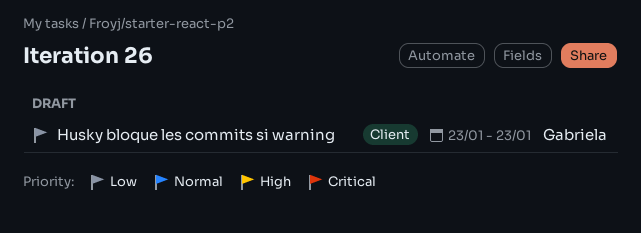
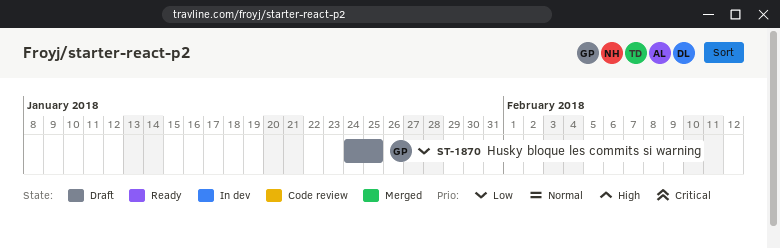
Husky bloque les commits si warning, start: Jan 23 -> Jan 24
Husky bloque les commits si warning, due: Jan 23 -> Jan 25

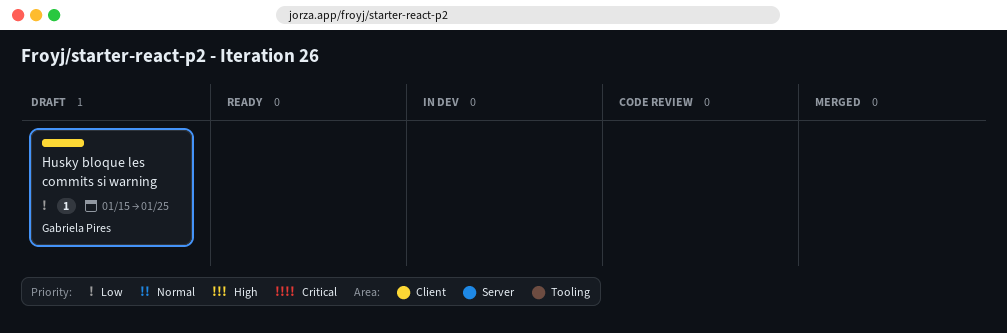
Husky bloque les commits si warning, start: Jan 24 -> Jan 15

